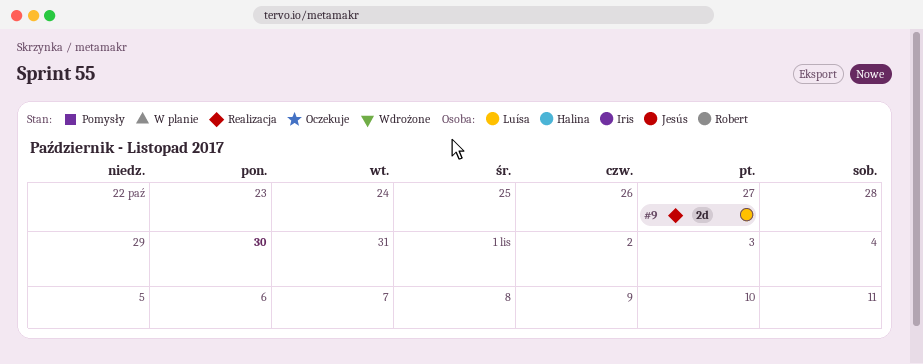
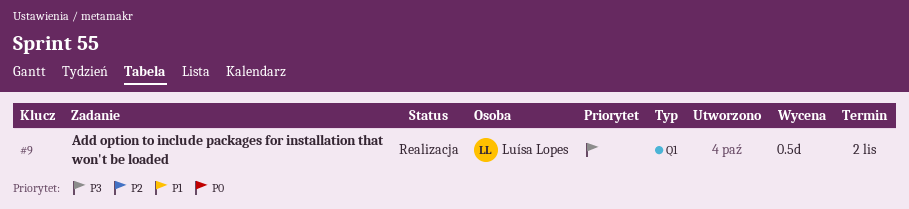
#9, estimate: 2d -> 0.5d
#9, due: Oct 27 -> Nov 2

